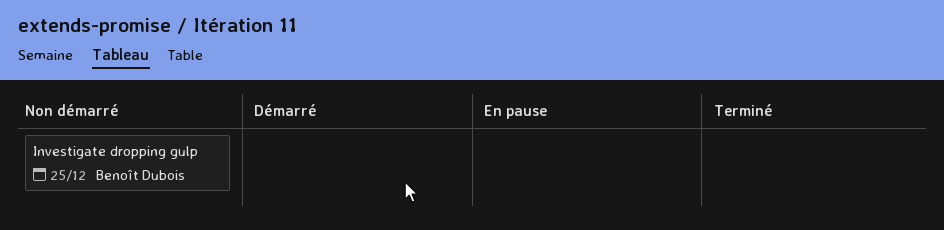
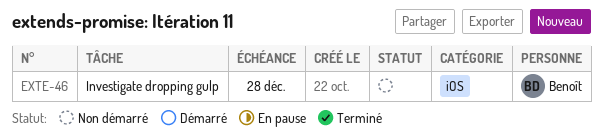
Investigate dropping gulp, due: Dec 25 -> Dec 28

